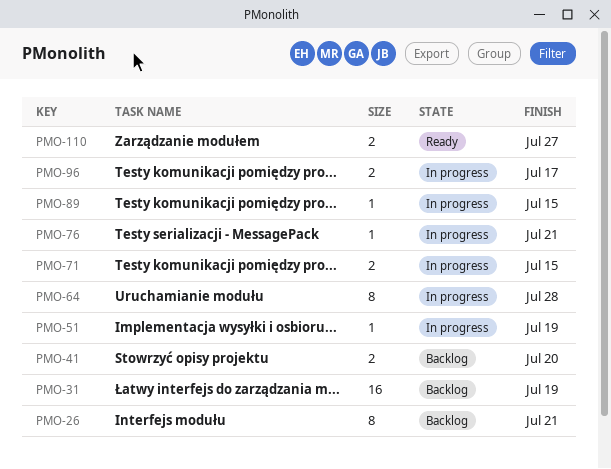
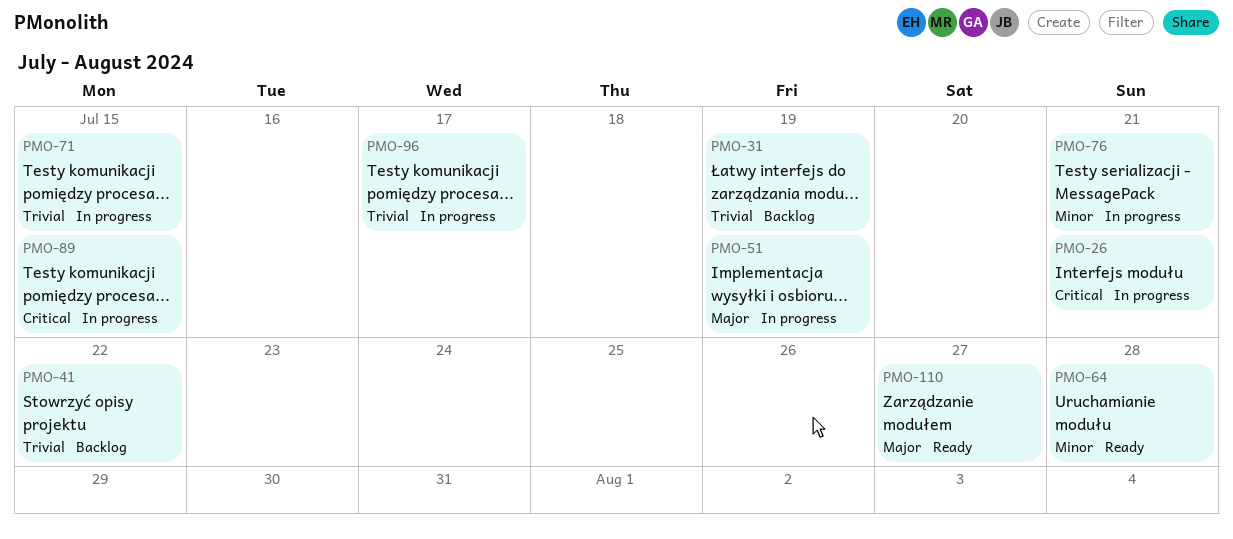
PMO-26, status: Backlog -> In progress
PMO-41, due: Jul 20 -> Jul 22
PMO-64, status: In progress -> Ready

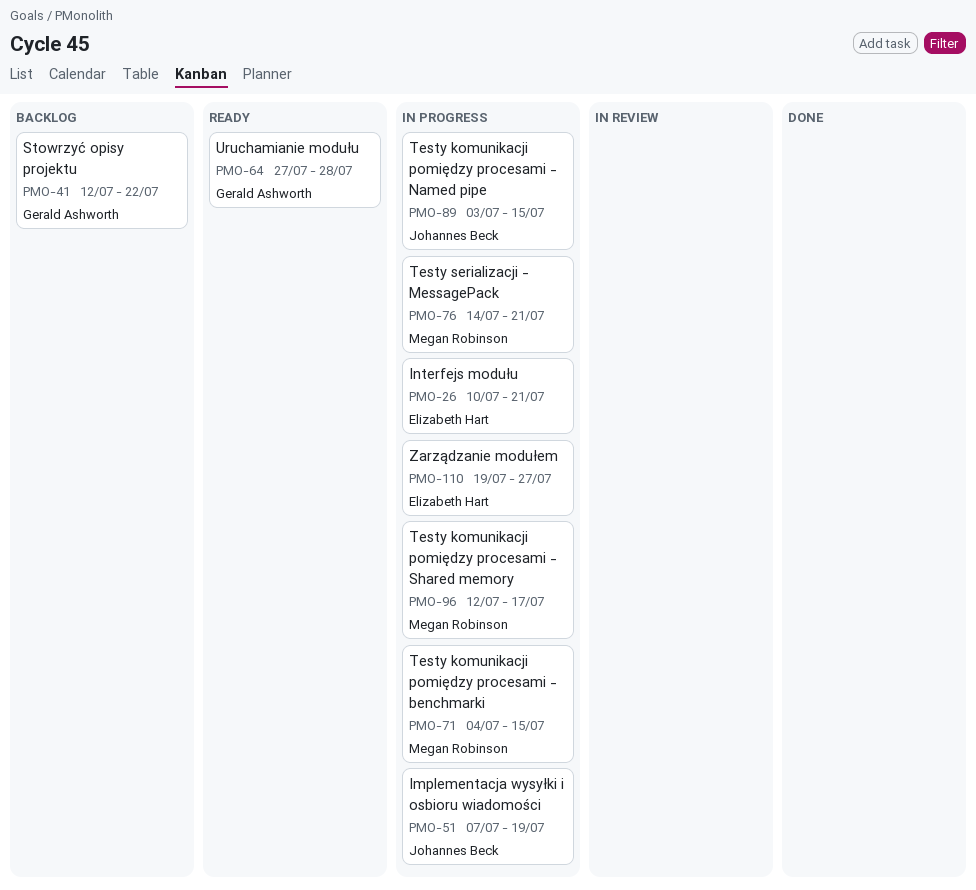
PMO-31: present -> none
PMO-110, status: Ready -> In progress

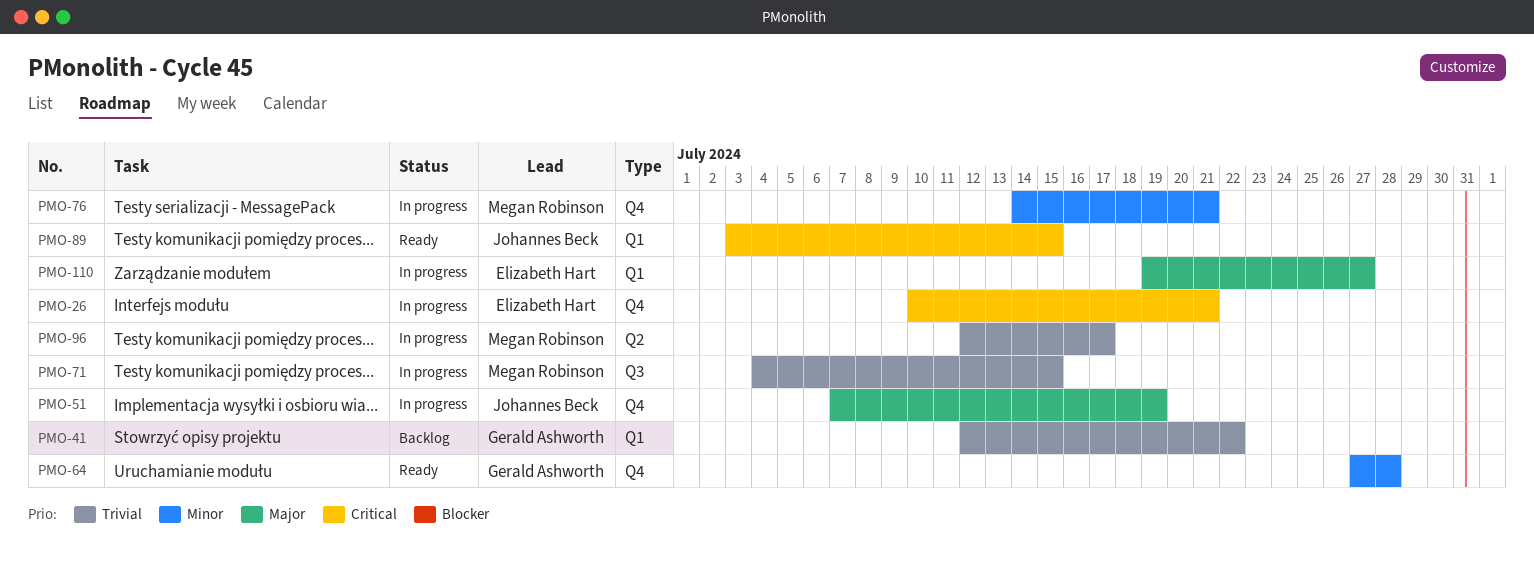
PMO-89, status: In progress -> Ready

